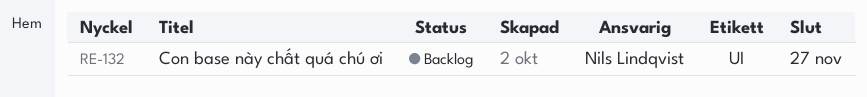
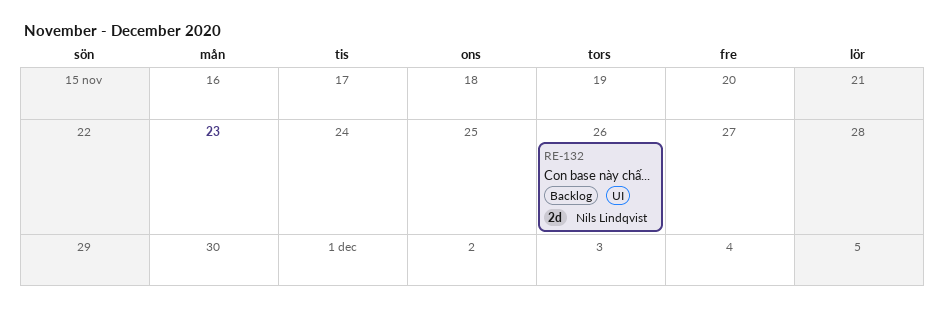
RE-132, due: Nov 27 -> Nov 26

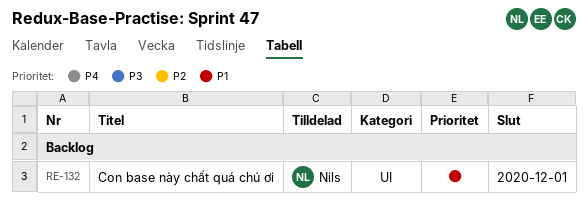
RE-132, due: Nov 26 -> Dec 1

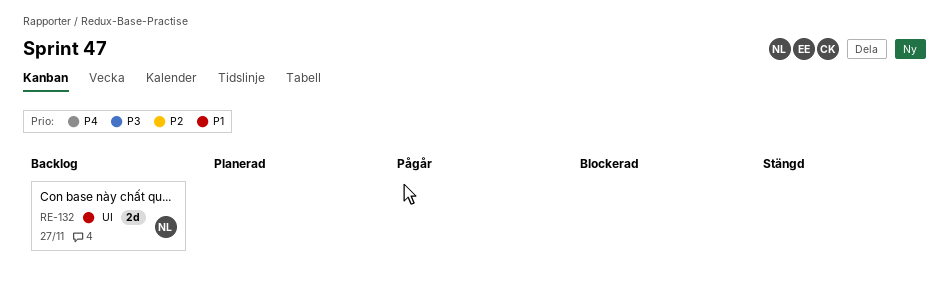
RE-132, due: Dec 1 -> Nov 27

